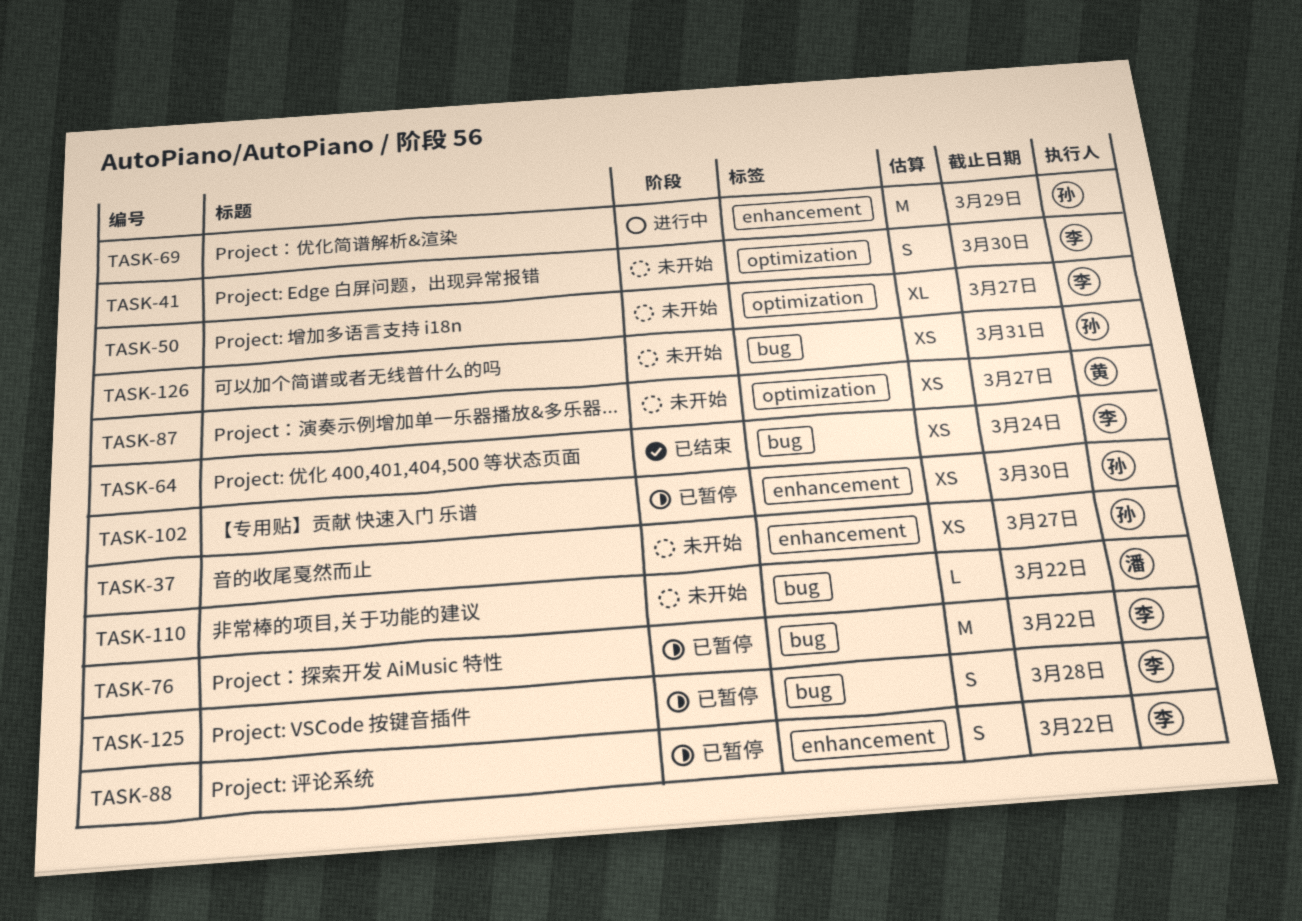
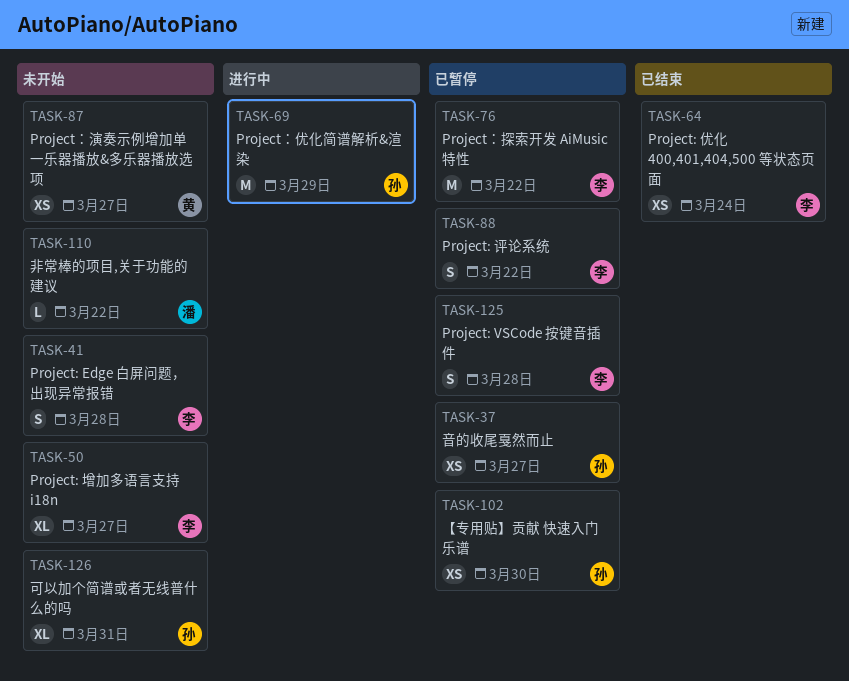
TASK-37, status: 未开始 -> 已暂停
TASK-41, due: Mar 30 -> Mar 28
TASK-126, estimate: XS -> XL

